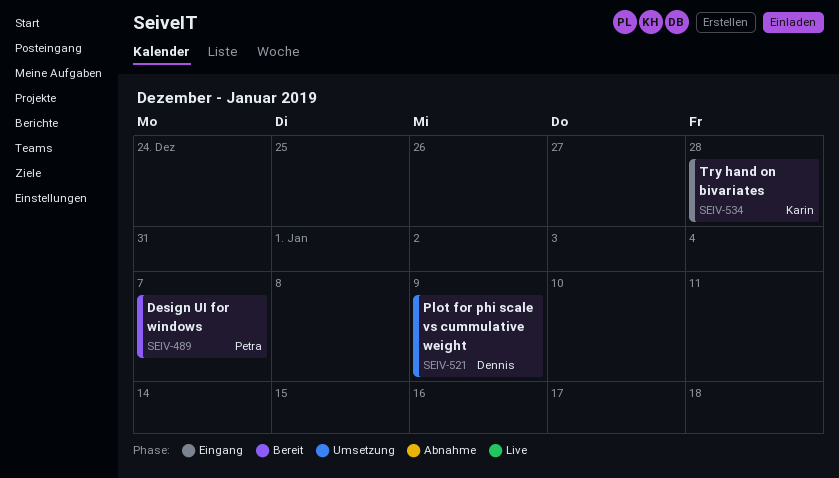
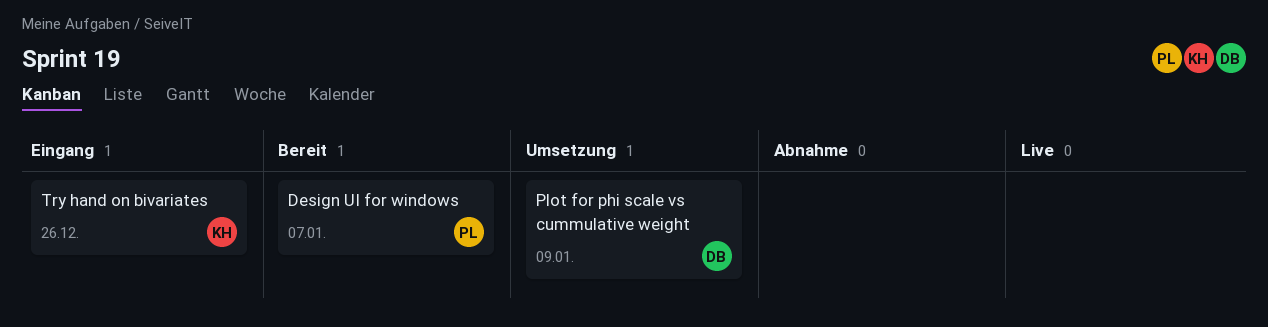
Try hand on bivariates, due: Dec 28 -> Dec 26

